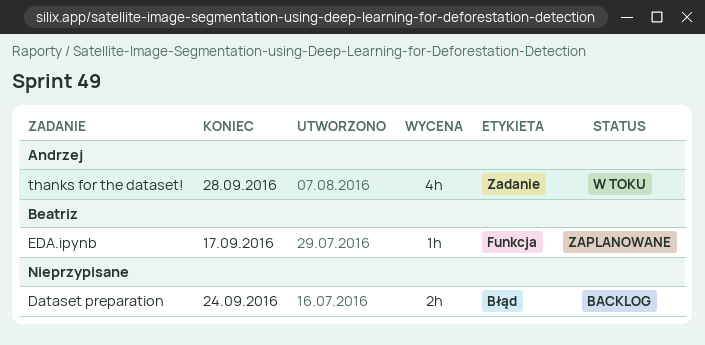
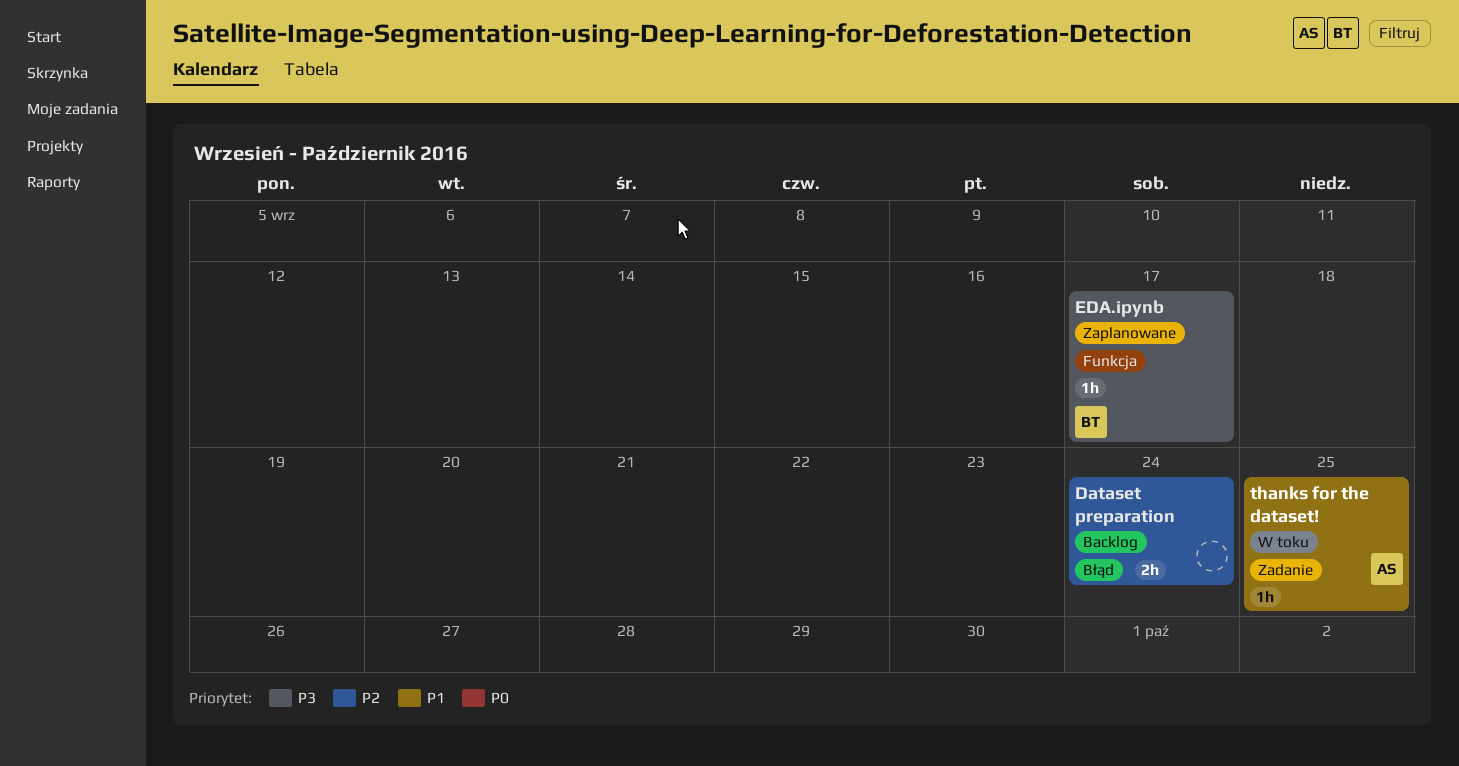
thanks for the dataset!, estimate: 4h -> 1h
thanks for the dataset!, due: Sep 28 -> Sep 25

